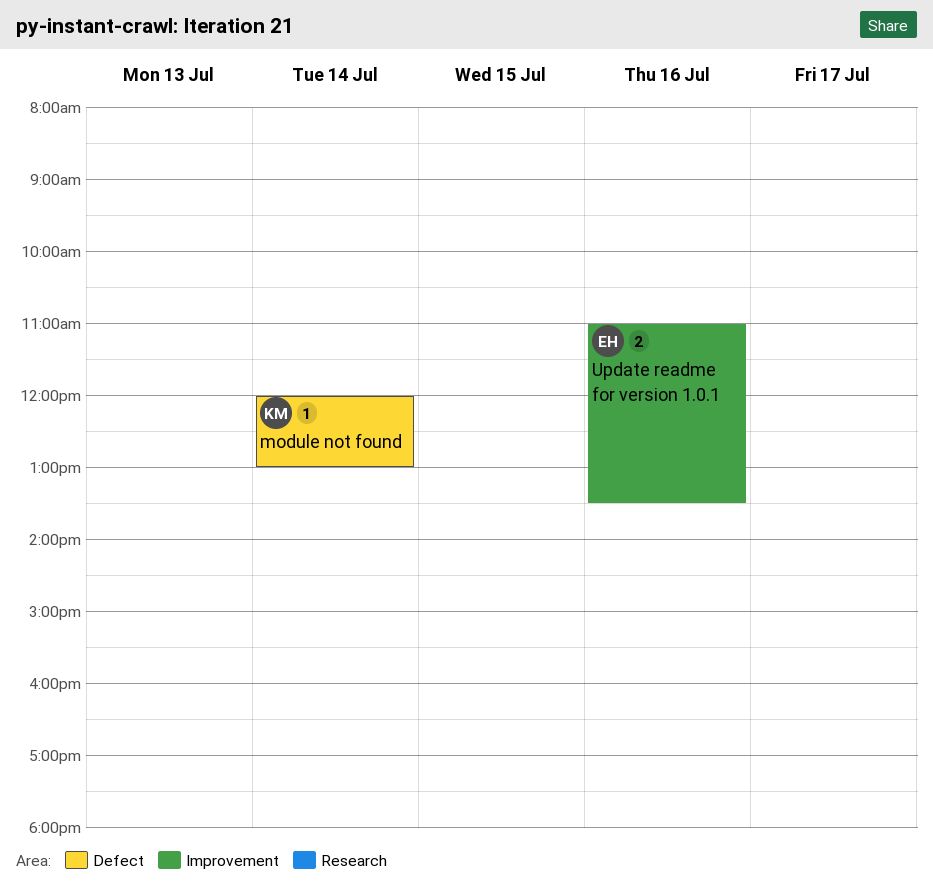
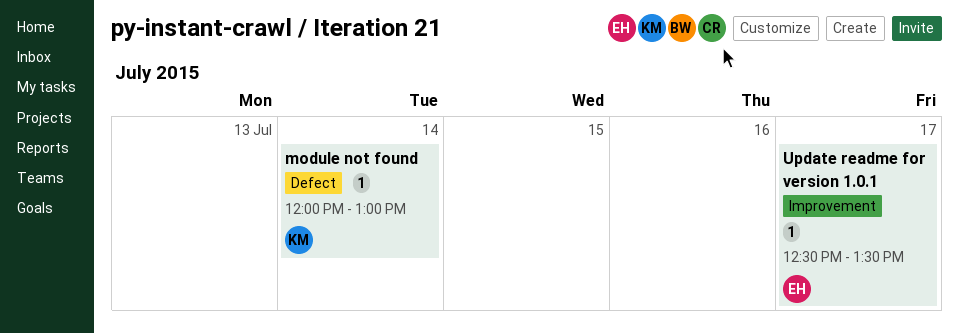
Update readme for version 1.0.1, estimate: 2 -> 1
Update readme for version 1.0.1, day: Jul 16 -> Jul 17
Update readme for version 1.0.1, begins: 11:00 -> 12:30

